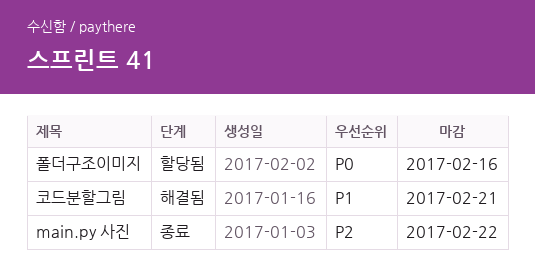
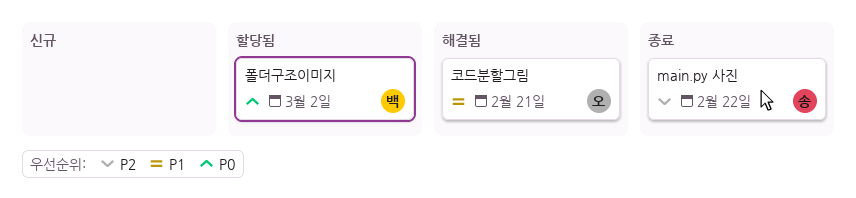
폴더구조이미지, due: Feb 16 -> Mar 2

